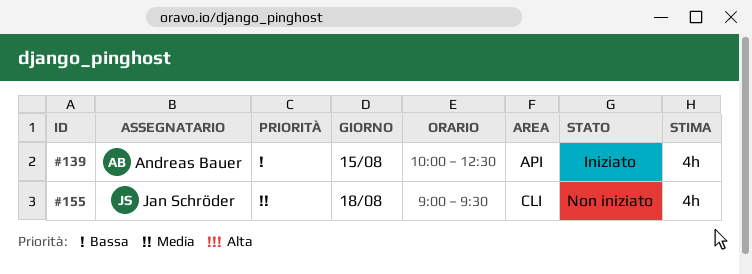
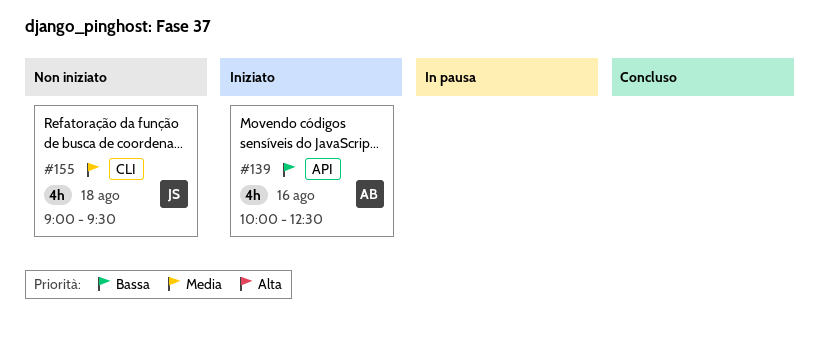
#139, day: Aug 15 -> Aug 16

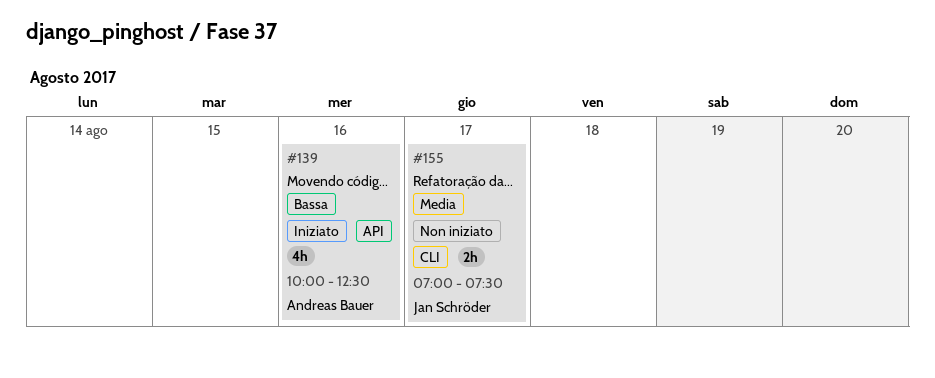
#155, estimate: 4h -> 2h
#155, day: Aug 18 -> Aug 17
#155, begins: 09:00 -> 07:00
#155, ends: 09:30 -> 07:30

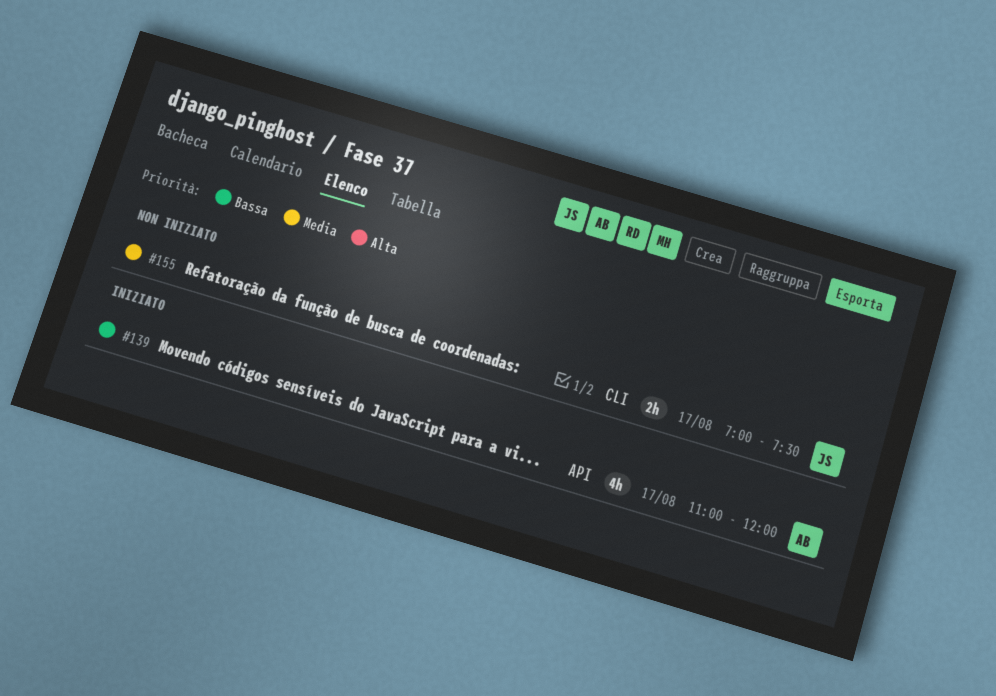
#139, day: Aug 16 -> Aug 17
#139, begins: 10:00 -> 11:00
#139, ends: 12:30 -> 12:00

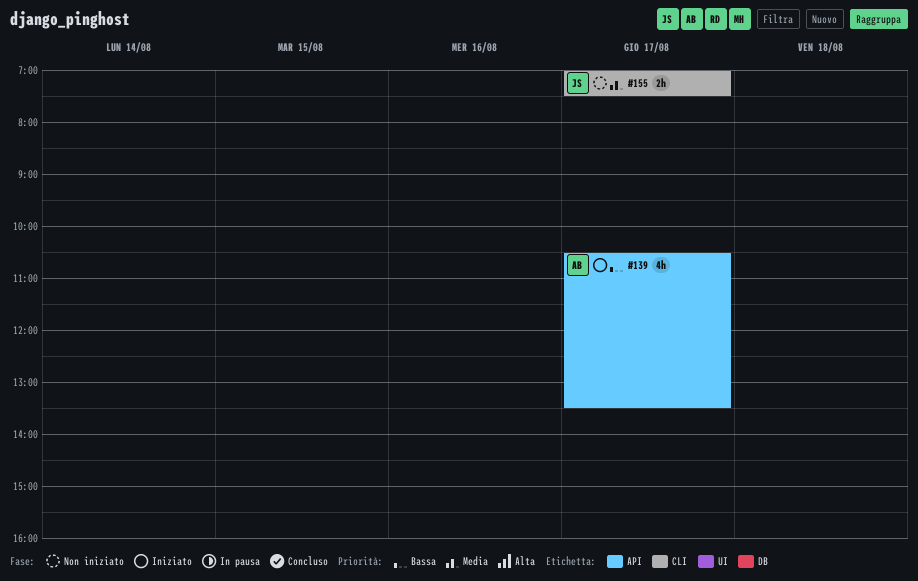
#139, begins: 11:00 -> 10:30
#139, ends: 12:00 -> 13:30

